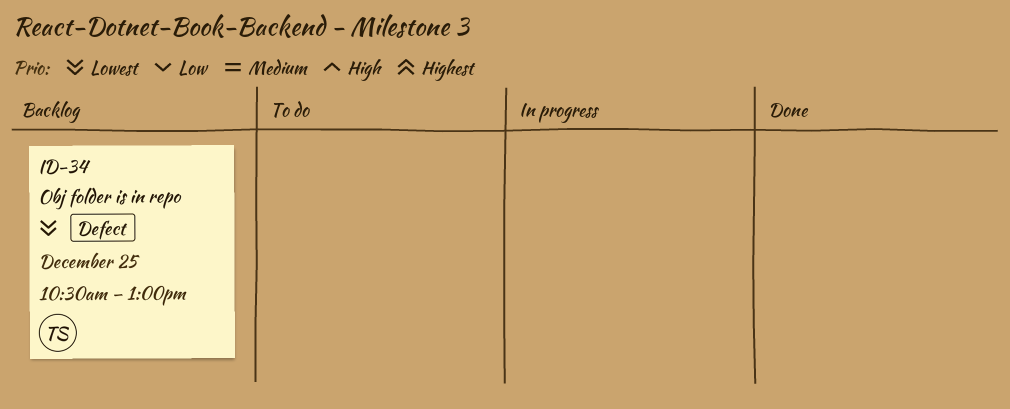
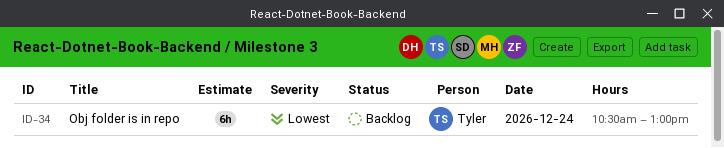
ID-34, day: Dec 25 -> Dec 24

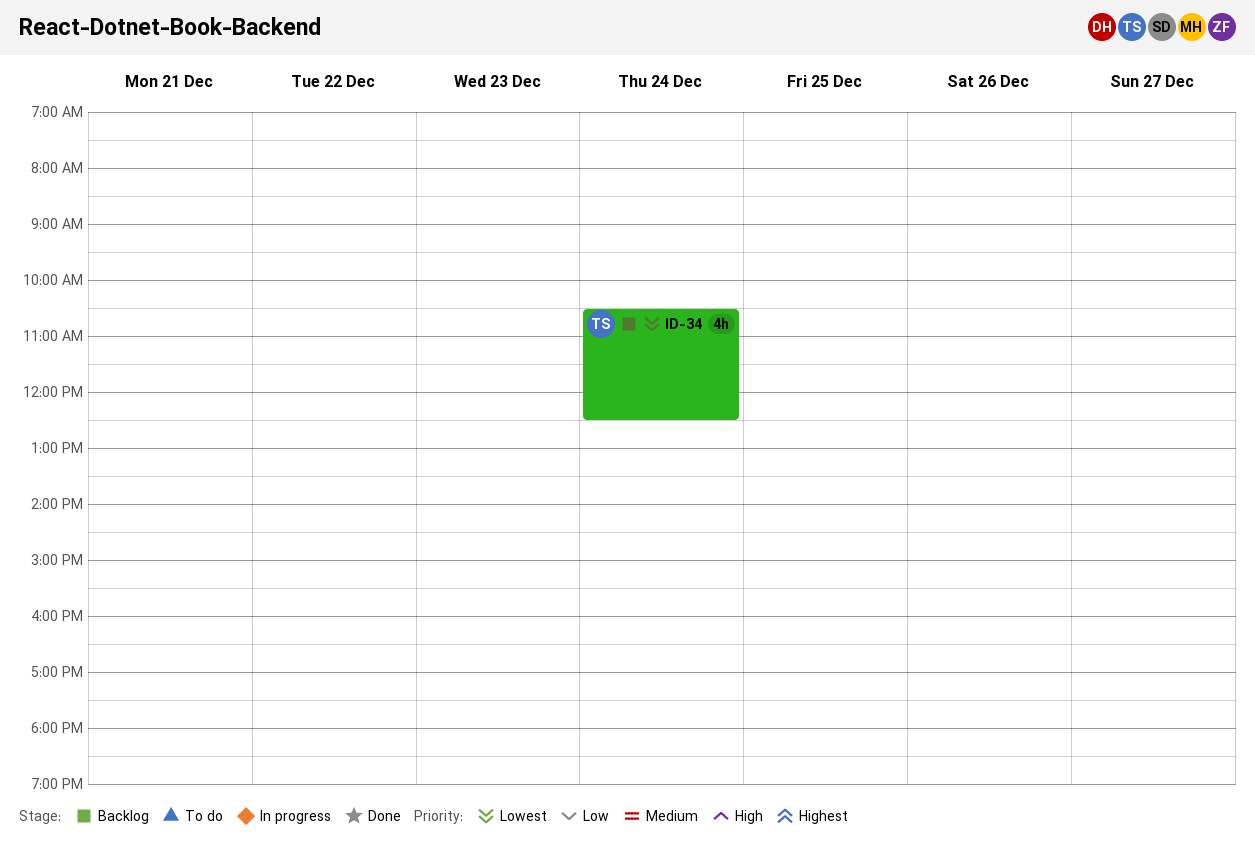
ID-34, estimate: 6h -> 4h
ID-34, ends: 13:00 -> 12:30

